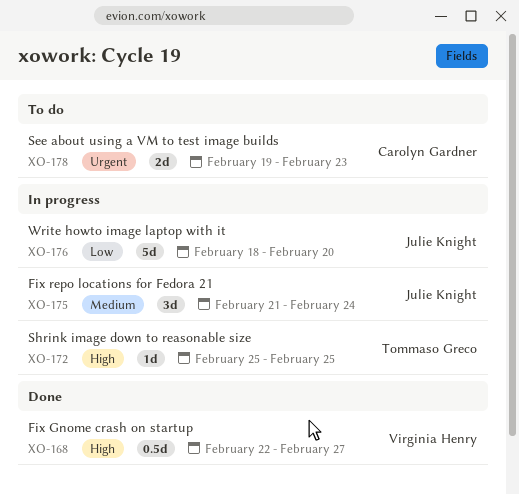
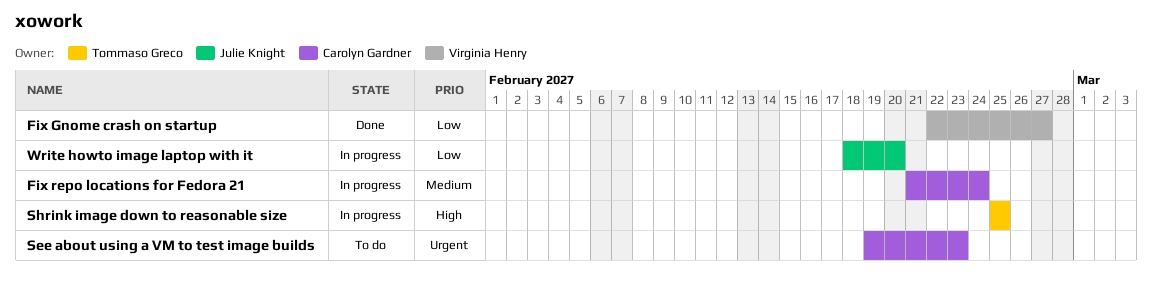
Fix Gnome crash on startup, priority: High -> Low
Fix repo locations for Fedora 21, owner: Julie Knight -> Carolyn Gardner

